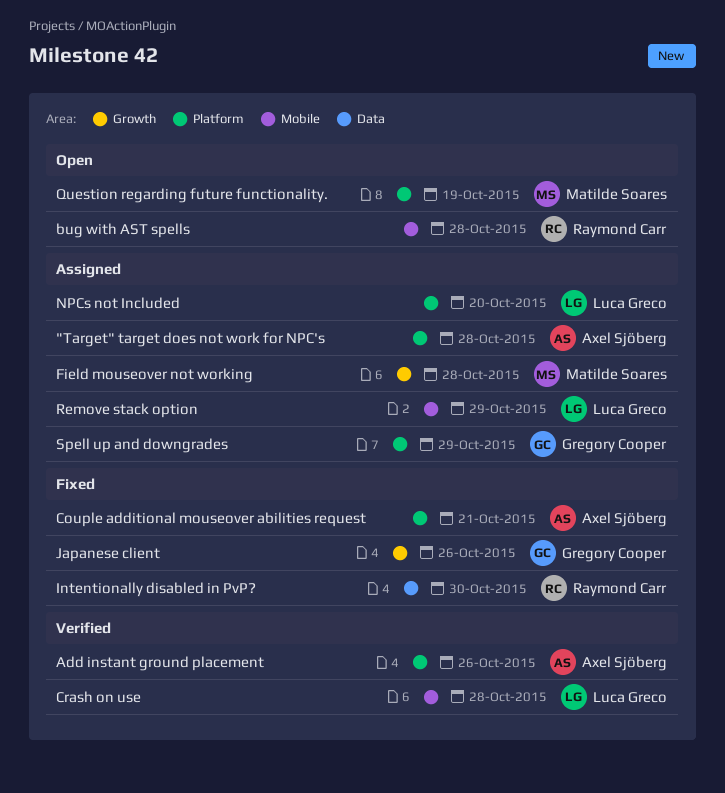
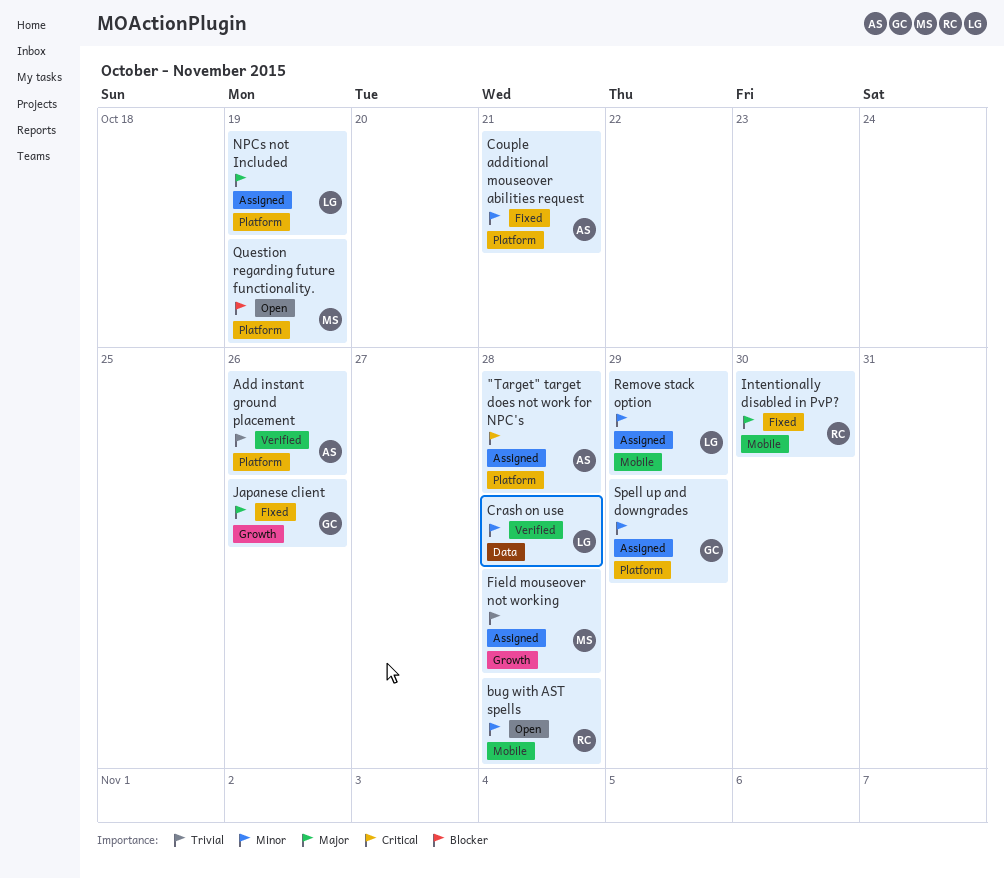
Crash on use, label: Mobile -> Data
Intentionally disabled in PvP?, label: Data -> Mobile
NPCs not Included, due: Oct 20 -> Oct 19

